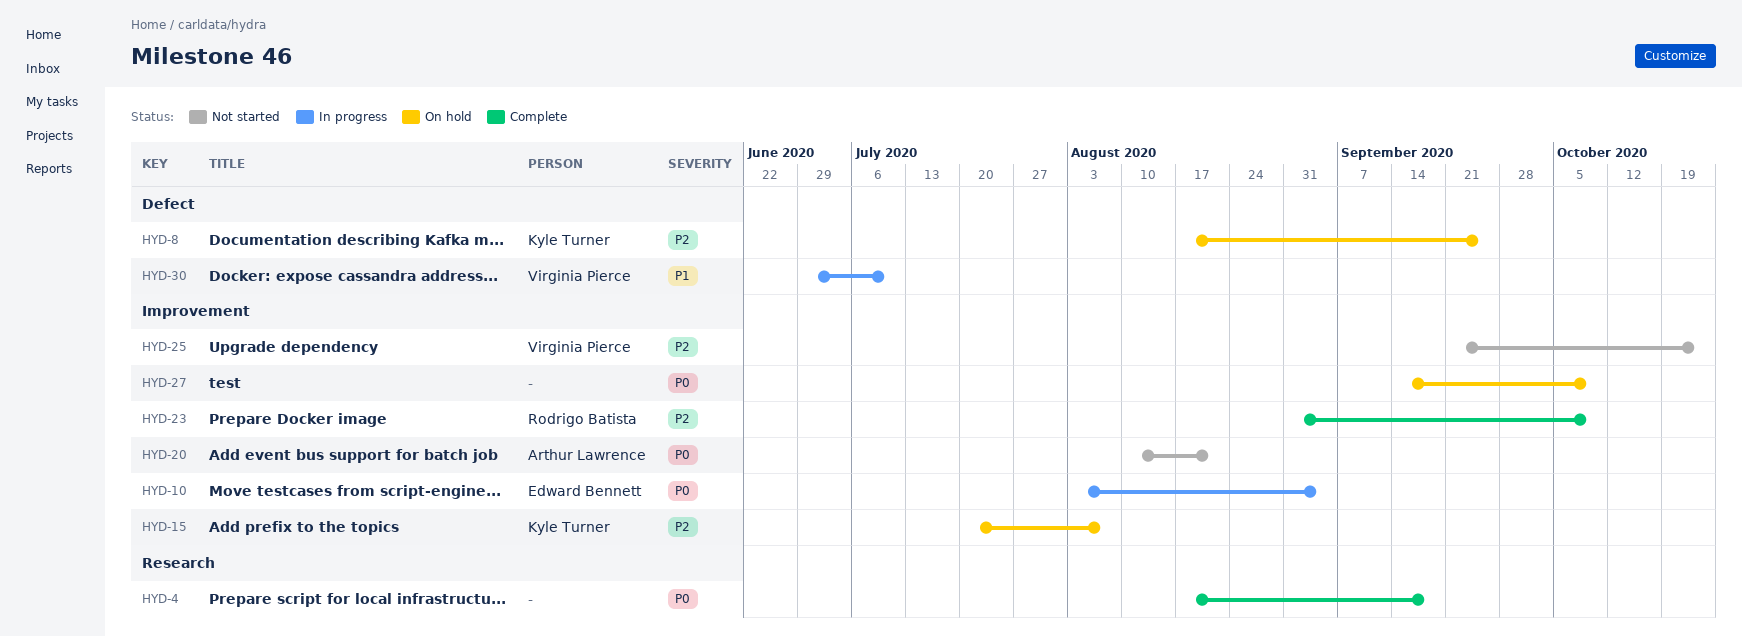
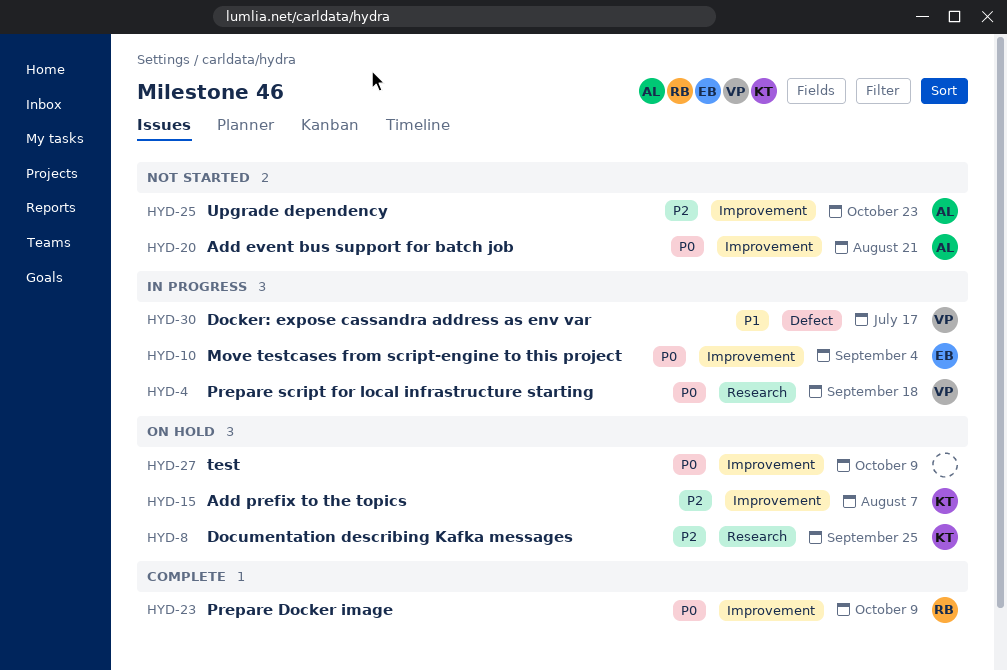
HYD-4, status: Complete -> In progress
HYD-4, owner: none -> Virginia Pierce
HYD-8, label: Defect -> Research
HYD-23, priority: P2 -> P0
HYD-25, owner: Virginia Pierce -> Arthur Lawrence
HYD-30, due: Jul 10 -> Jul 17

